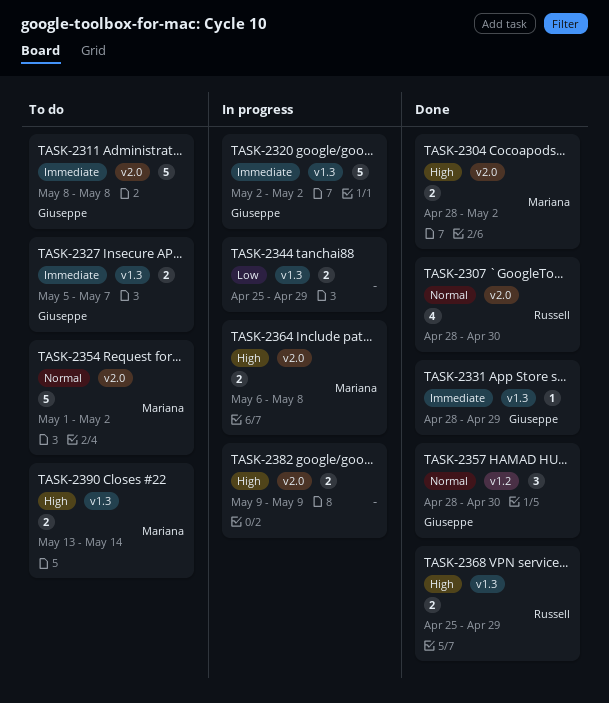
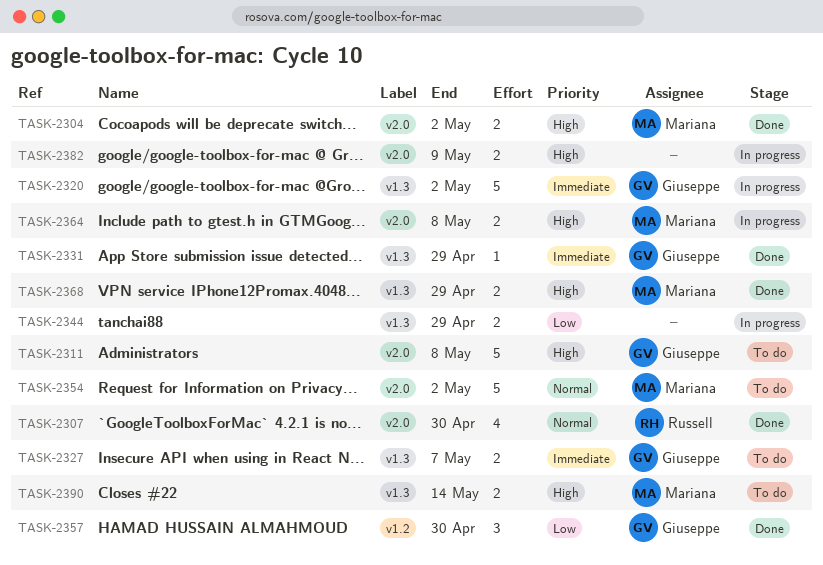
TASK-2311, priority: Immediate -> High
TASK-2357, priority: Normal -> Low
TASK-2368, owner: Russell -> Mariana

